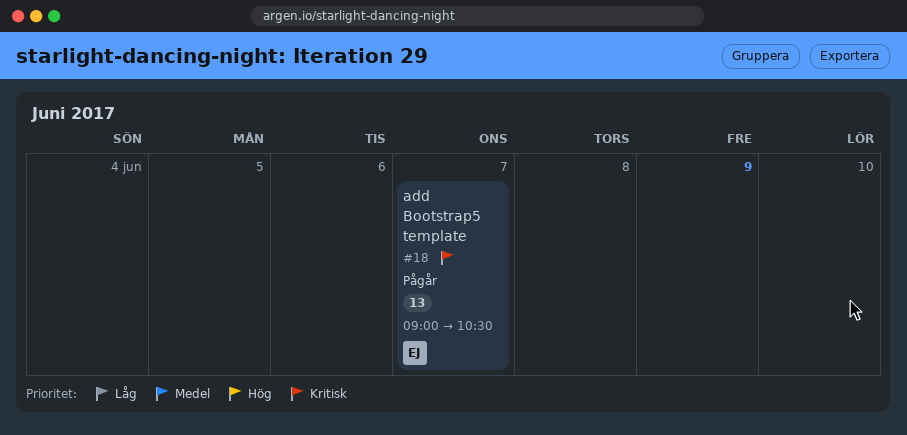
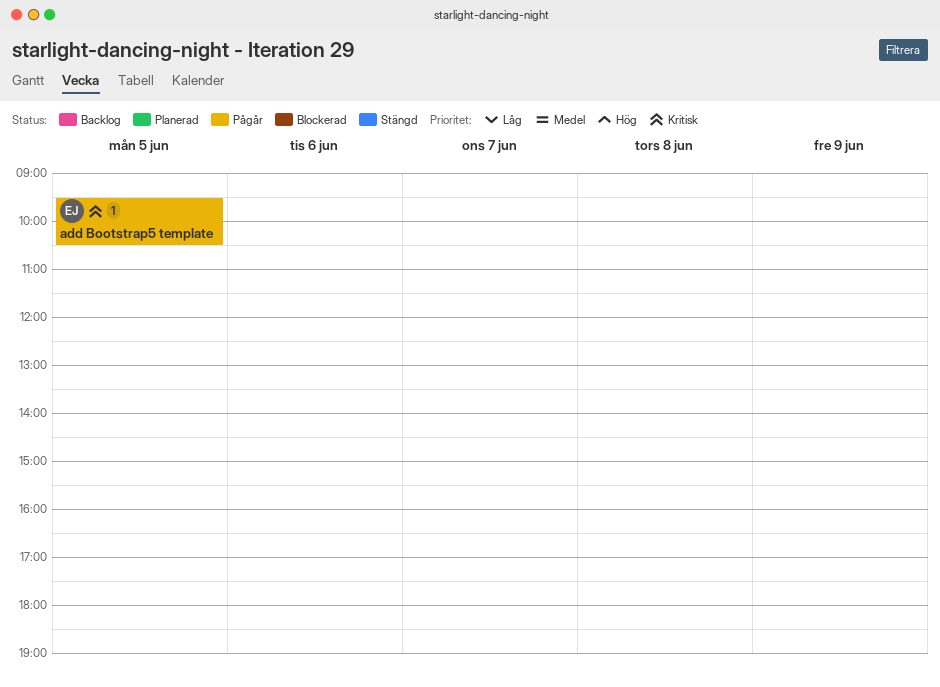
add Bootstrap5 template, estimate: 13 -> 1
add Bootstrap5 template, day: Jun 7 -> Jun 5
add Bootstrap5 template, begins: 09:00 -> 09:30

